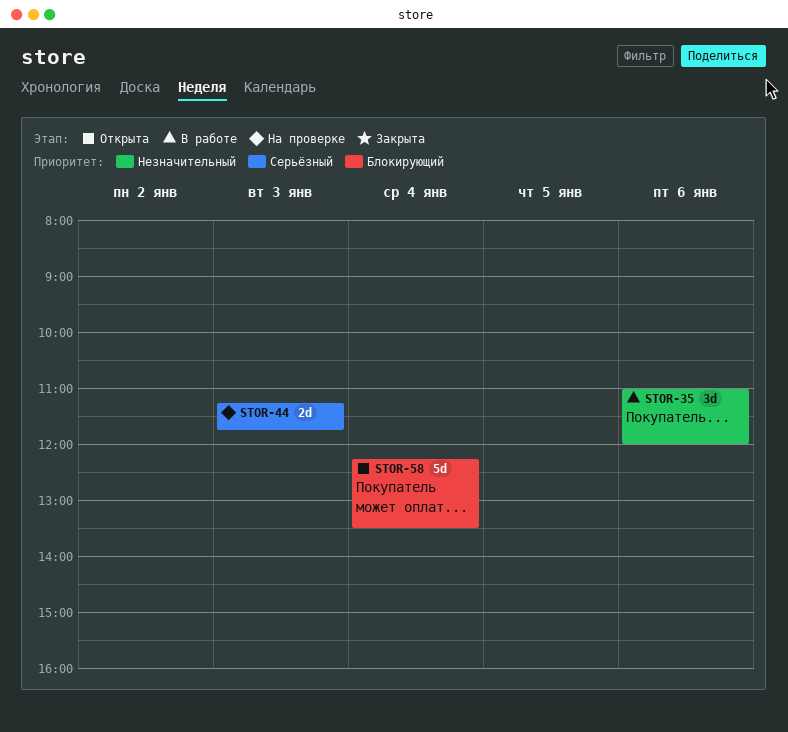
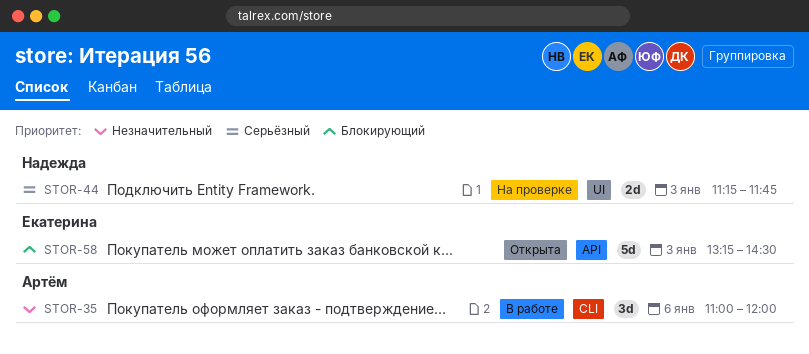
STOR-58, day: Jan 4 -> Jan 3
STOR-58, begins: 12:15 -> 13:15
STOR-58, ends: 13:30 -> 14:30

